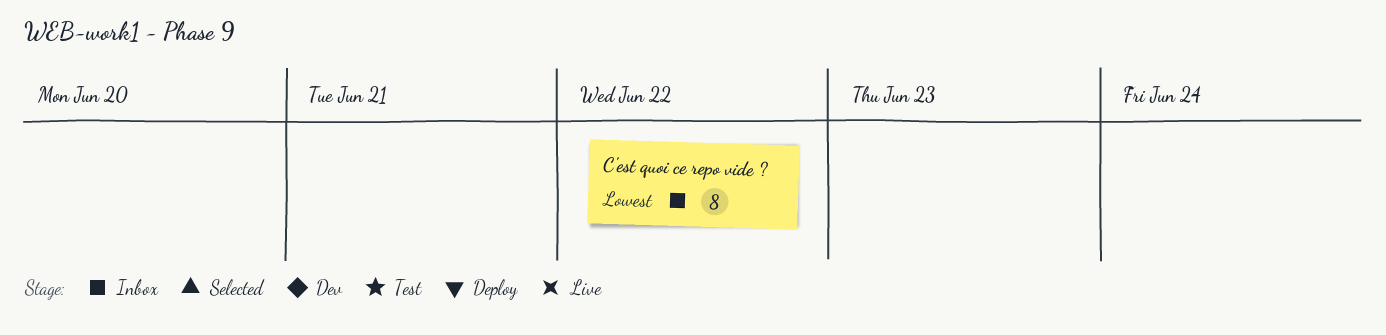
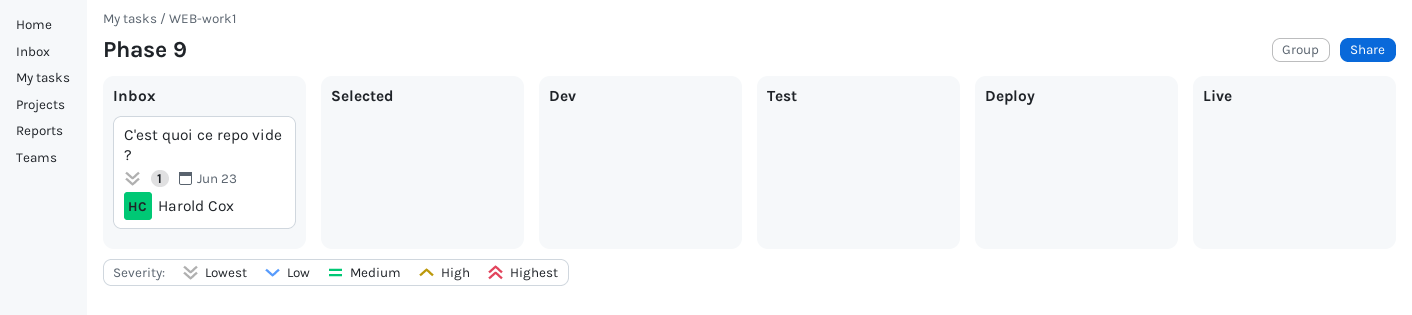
C'est quoi ce repo vide ?, estimate: 8 -> 1
C'est quoi ce repo vide ?, due: Jun 22 -> Jun 23

